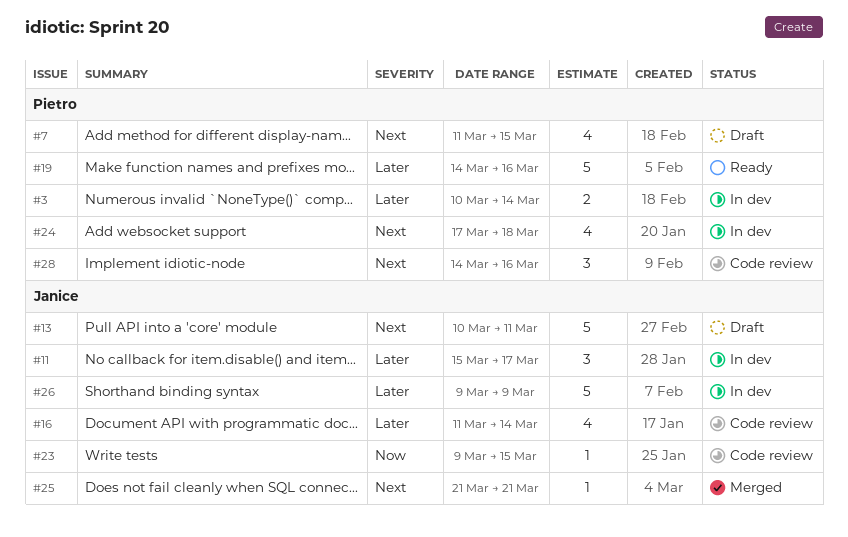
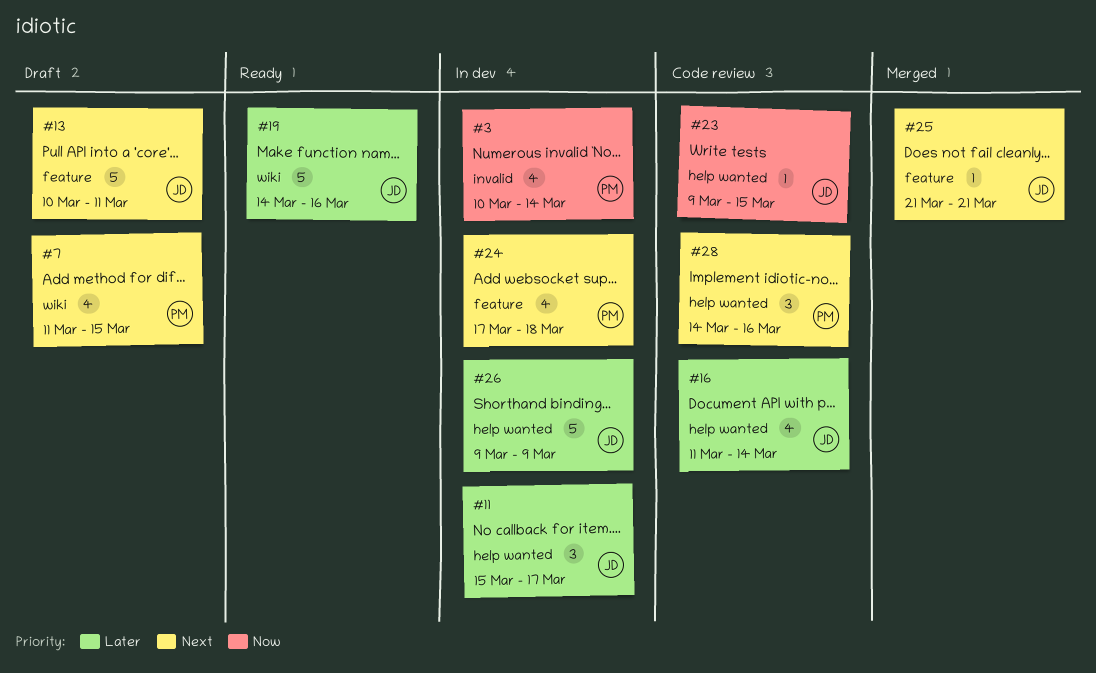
#3, priority: Later -> Now
#3, estimate: 2 -> 4
#19, owner: Pietro -> Janice

